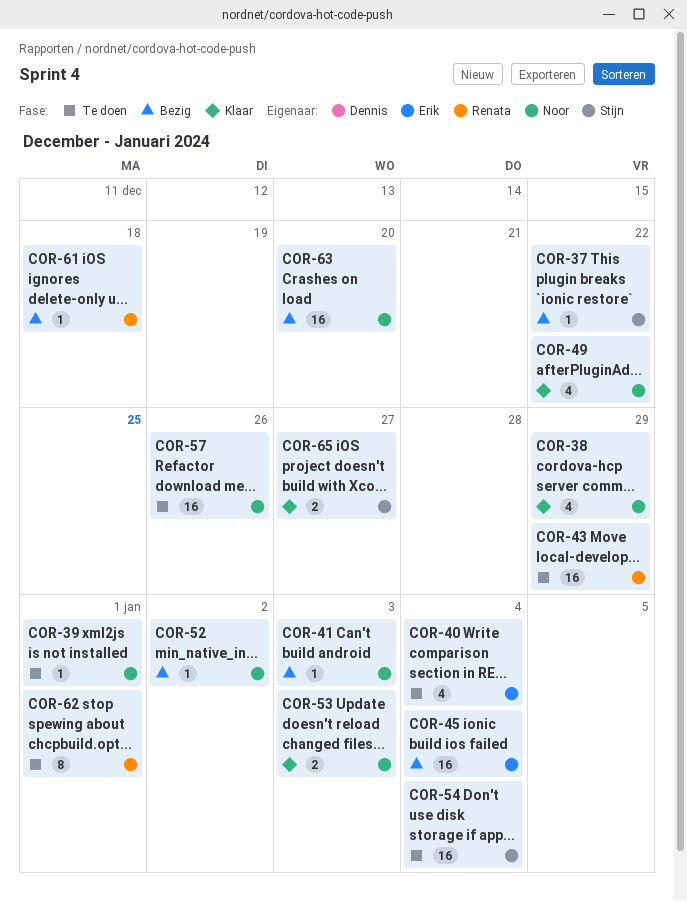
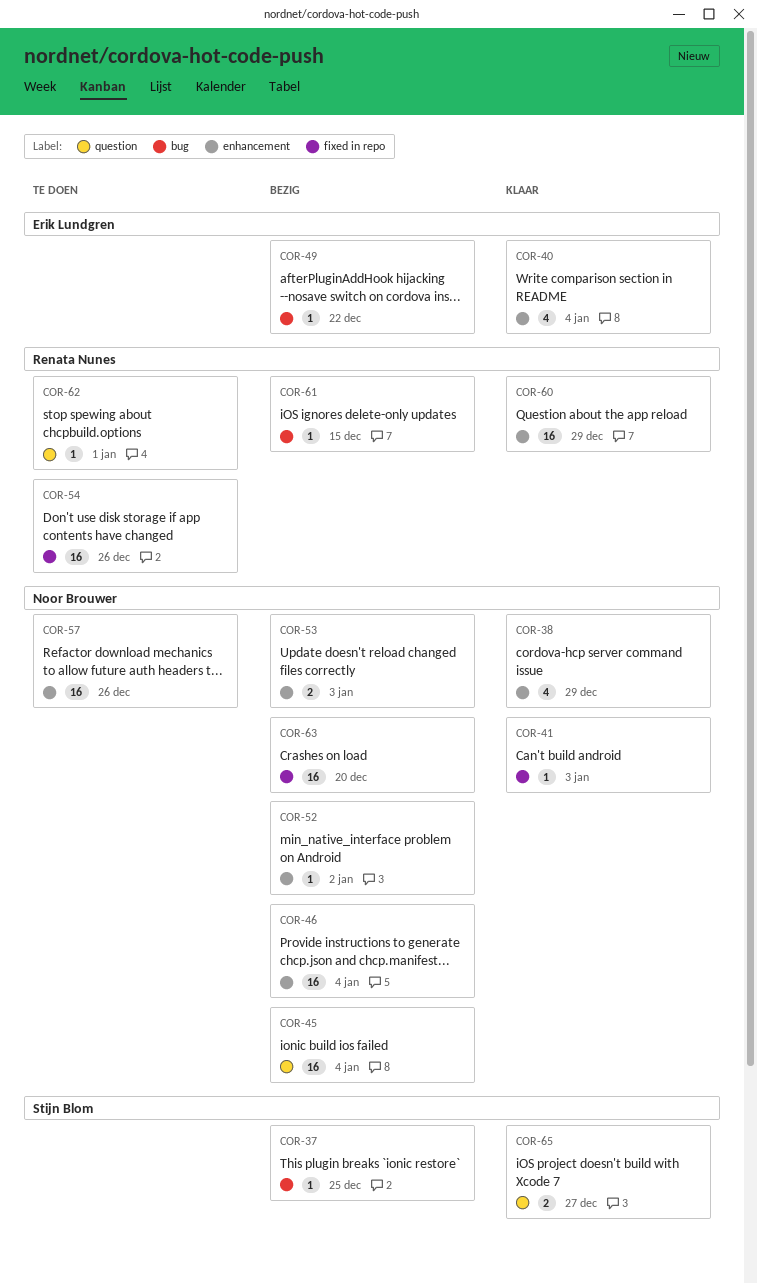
COR-37, due: Dec 22 -> Dec 25
COR-39: present -> none
COR-40, status: Te doen -> Klaar
COR-41, status: Bezig -> Klaar
COR-43: present -> none
COR-45, owner: Erik Lundgren -> Noor Brouwer
COR-46: none -> present
COR-49, status: Klaar -> Bezig
COR-49, owner: Noor Brouwer -> Erik Lundgren
COR-49, estimate: 4 -> 1
COR-53, status: Klaar -> Bezig
COR-54, owner: Stijn Blom -> Renata Nunes
COR-54, due: Jan 4 -> Dec 26
COR-60: none -> present
COR-61, due: Dec 18 -> Dec 15
COR-62, estimate: 8 -> 1

